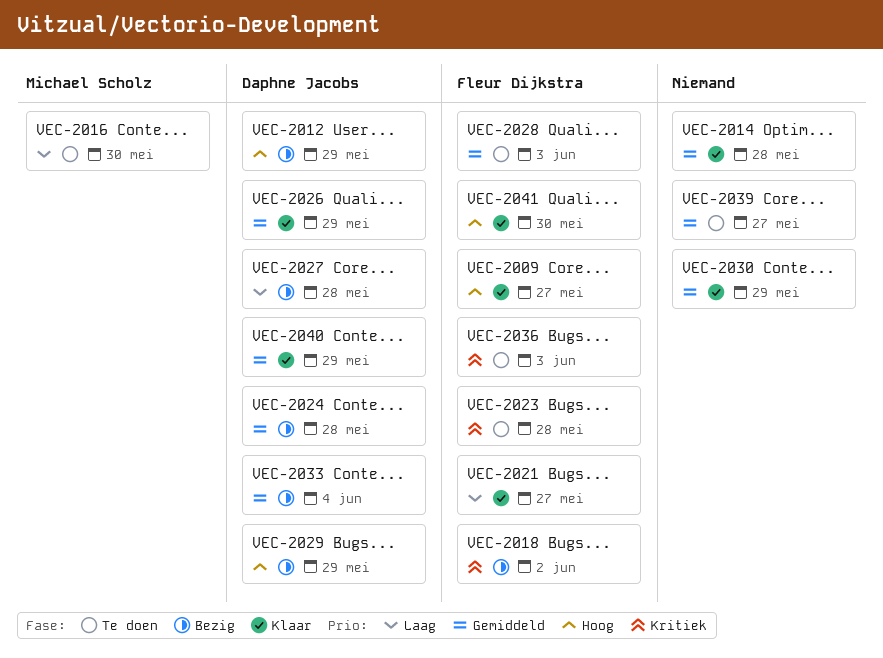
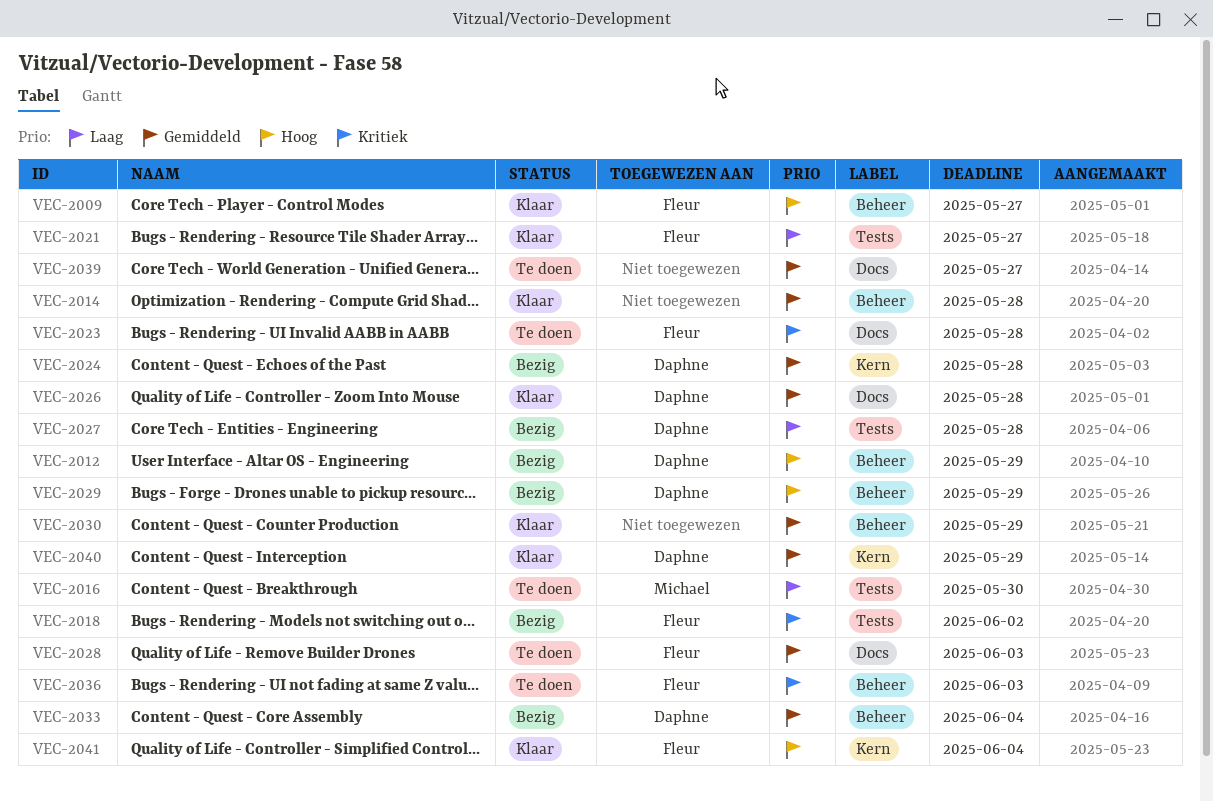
VEC-2026, due: May 29 -> May 28
VEC-2041, due: May 30 -> Jun 4

